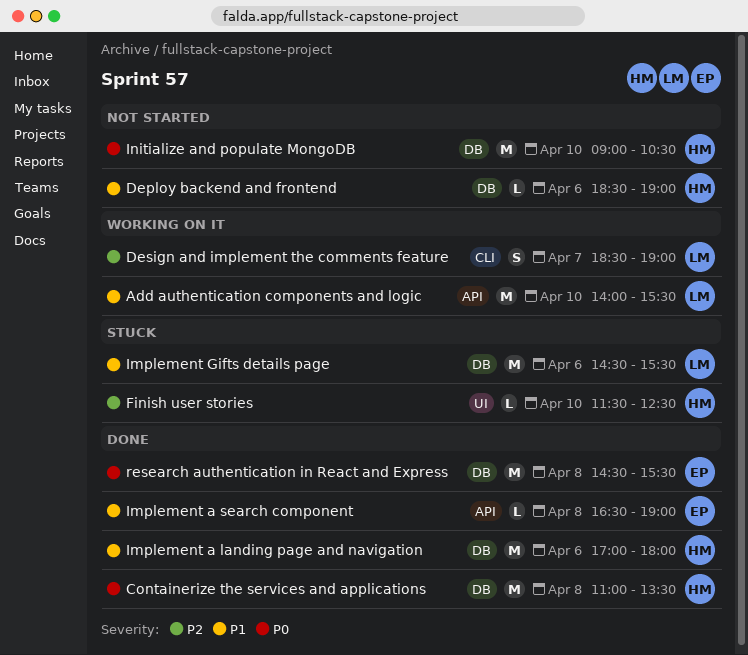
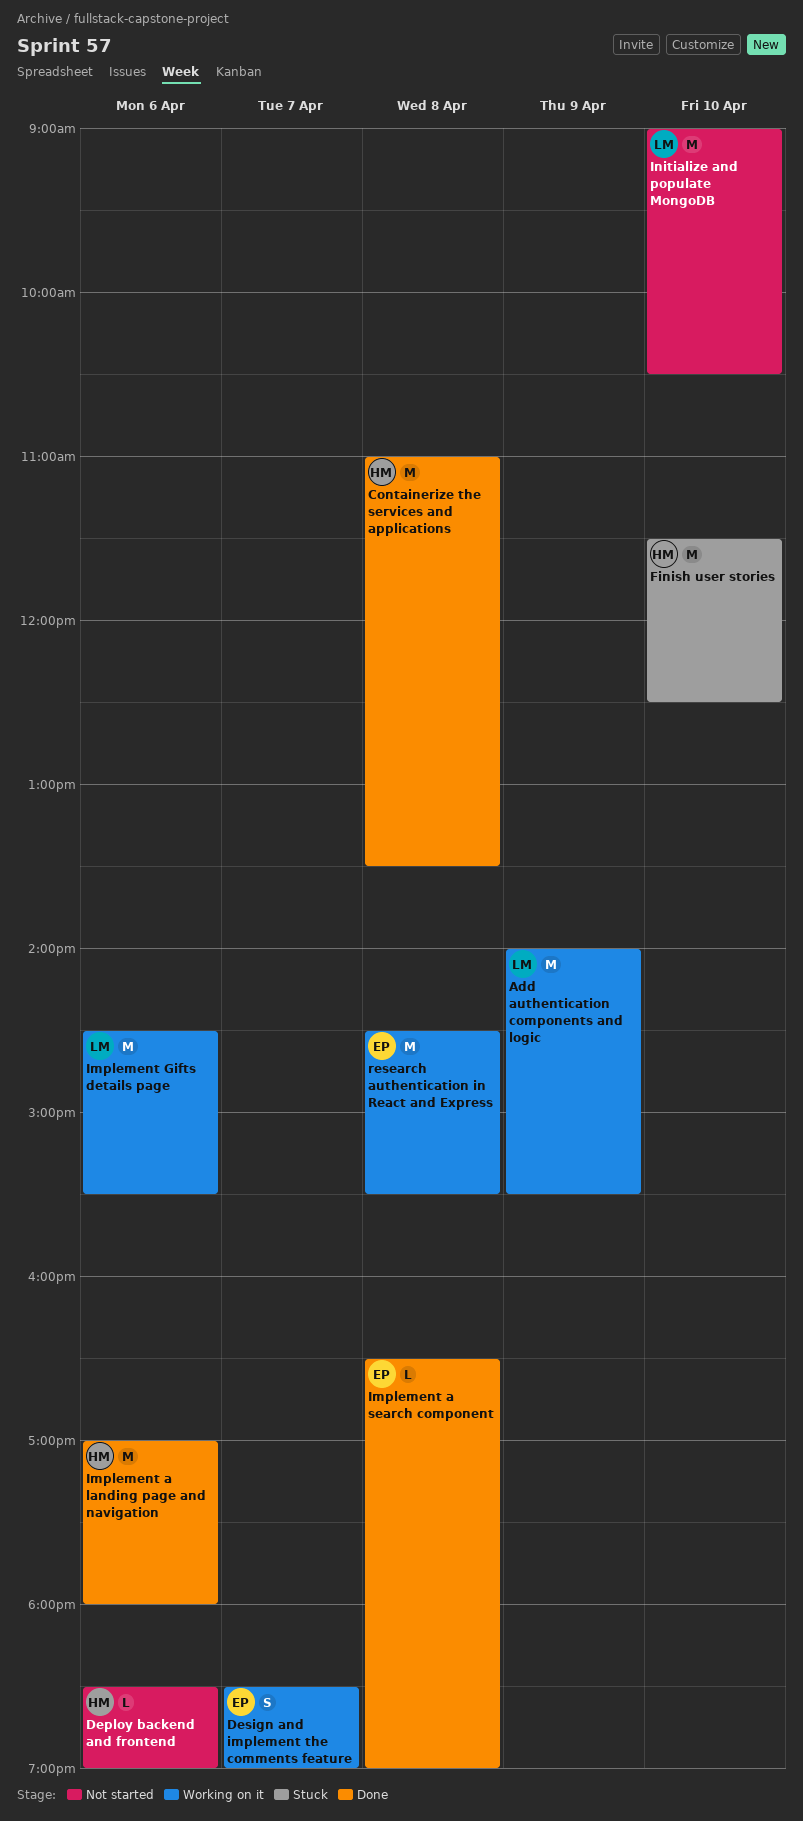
Add authentication components and logic, day: Apr 10 -> Apr 9
Design and implement the comments feature, owner: LM -> EP
Finish user stories, estimate: L -> M
Implement Gifts details page, status: Stuck -> Working on it
Initialize and populate MongoDB, owner: HM -> LM
research authentication in React and Express, status: Done -> Working on it

